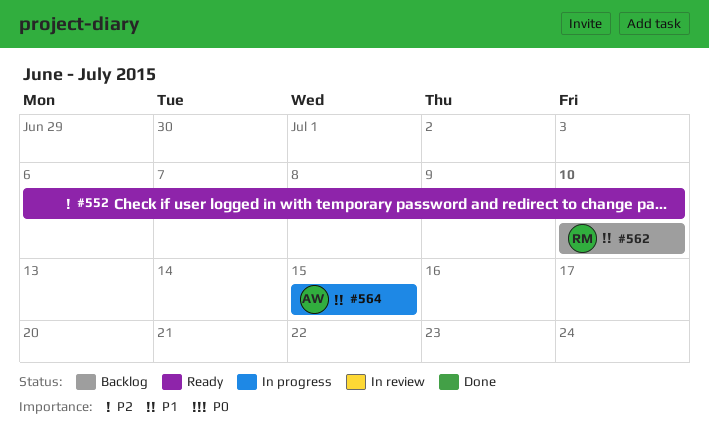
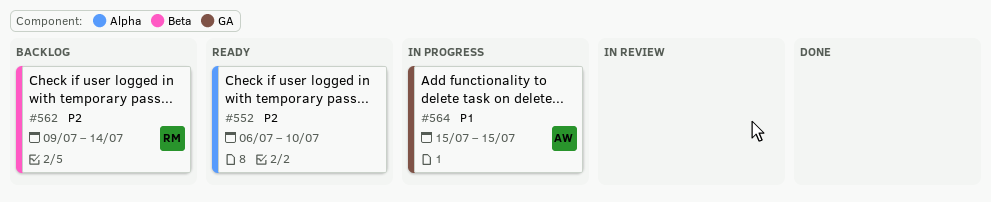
#562, priority: P1 -> P2
#562, start: Jul 10 -> Jul 9
#562, due: Jul 10 -> Jul 14

